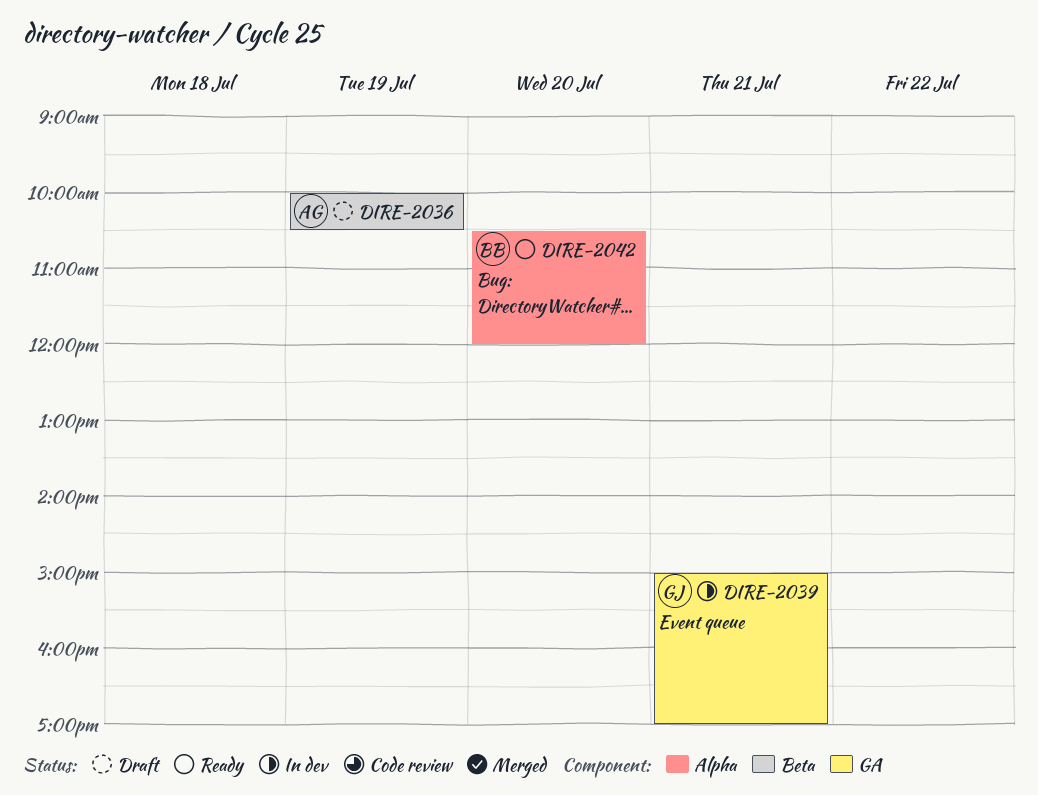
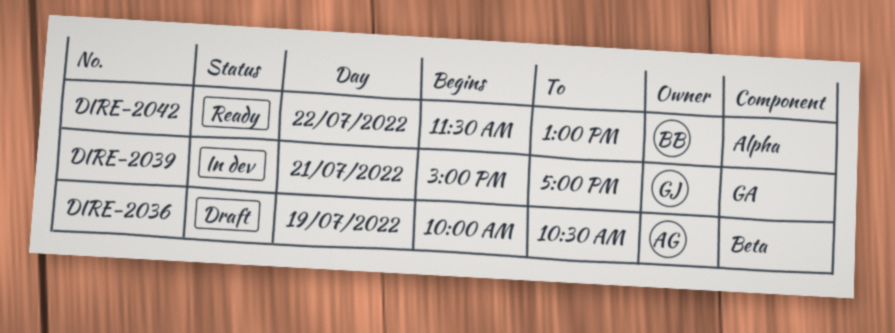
DIRE-2042, day: Jul 20 -> Jul 22
DIRE-2042, begins: 10:30 -> 11:30
DIRE-2042, ends: 12:00 -> 13:00

